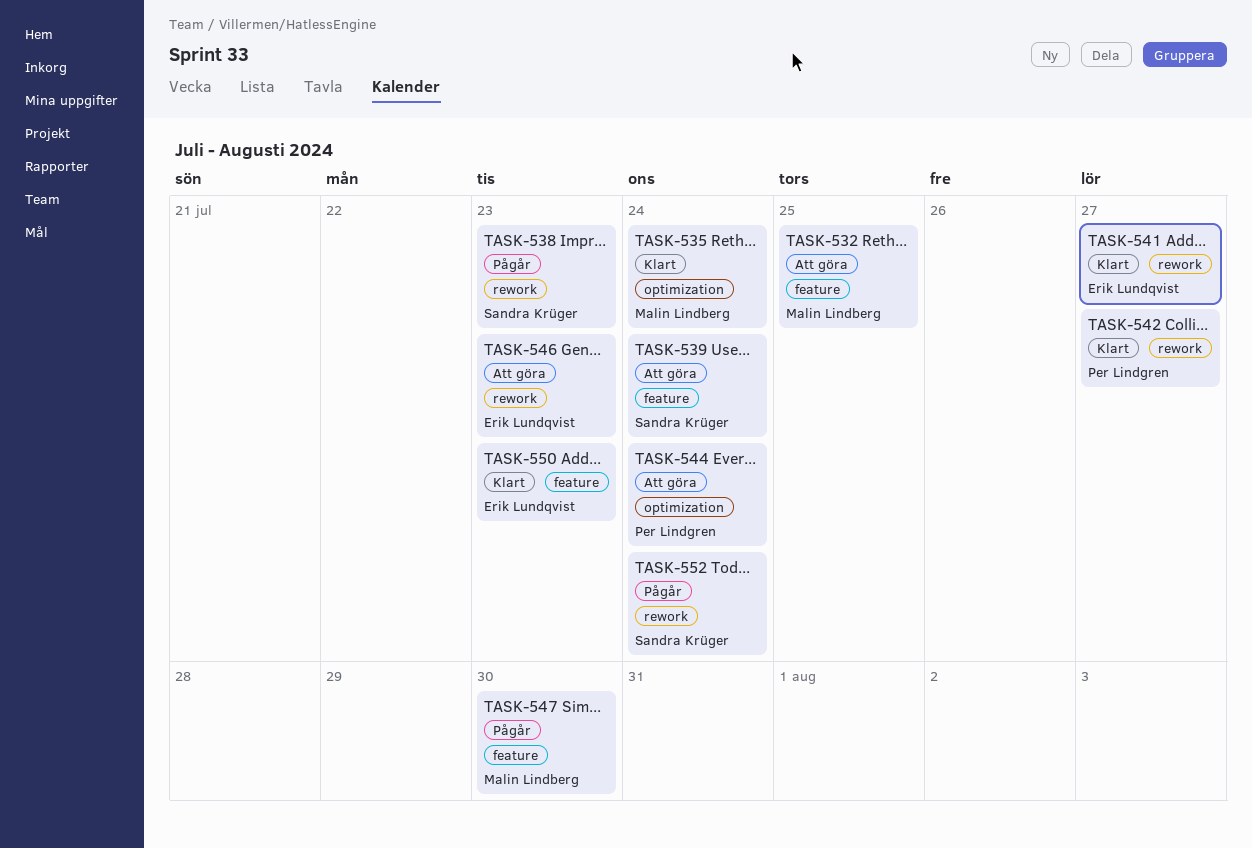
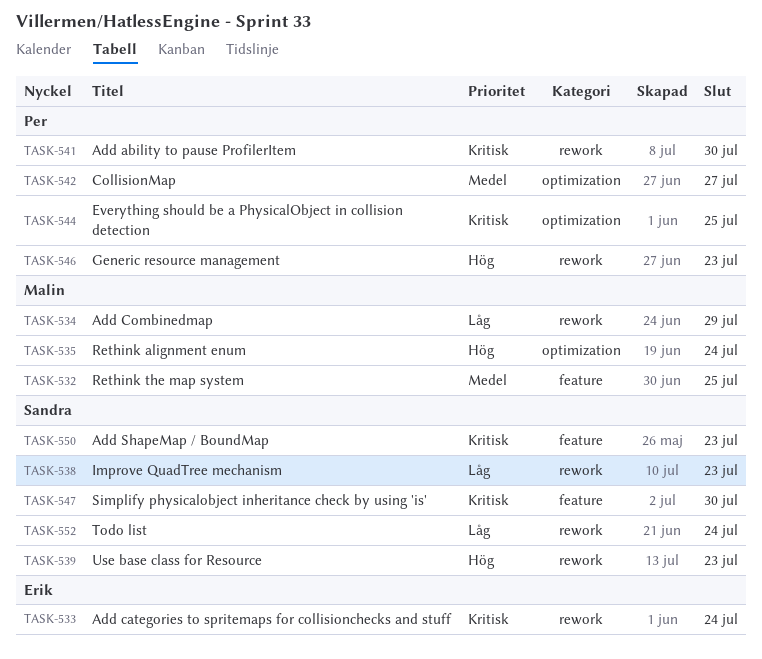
TASK-533: none -> present
TASK-534: none -> present
TASK-539, label: feature -> rework
TASK-539, due: Jul 24 -> Jul 23
TASK-541, owner: Erik Lundqvist -> Per Lindgren
TASK-541, due: Jul 27 -> Jul 30
TASK-542, label: rework -> optimization
TASK-544, due: Jul 24 -> Jul 25
TASK-546, owner: Erik Lundqvist -> Per Lindgren
TASK-547, owner: Malin Lindberg -> Sandra Krüger
TASK-550, owner: Erik Lundqvist -> Sandra Krüger

